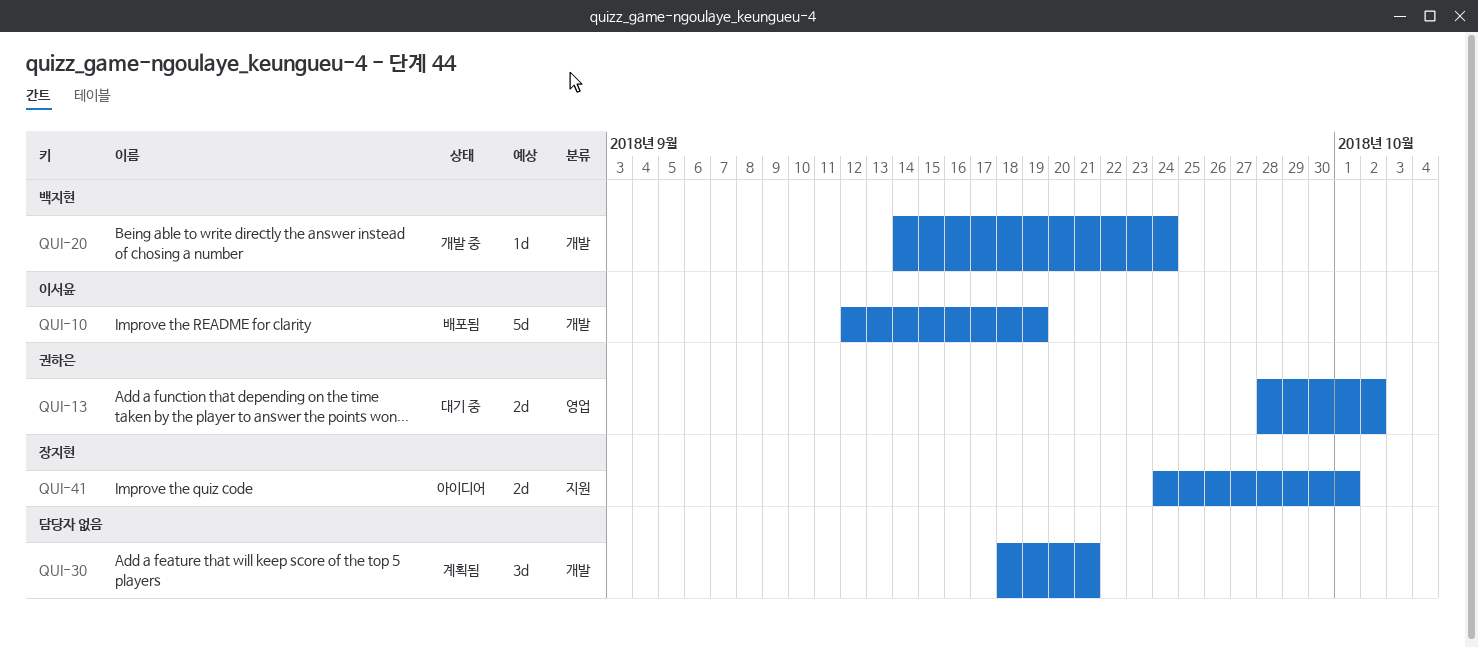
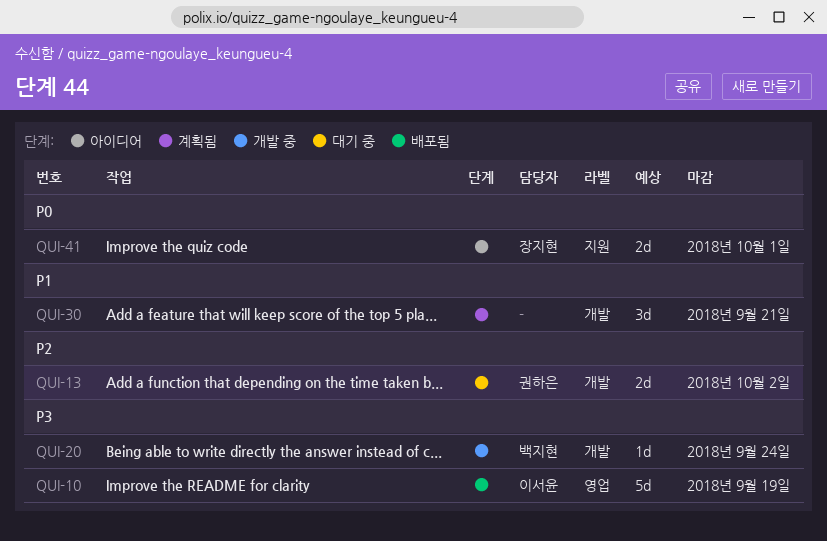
QUI-10, label: 개발 -> 영업
QUI-13, label: 영업 -> 개발

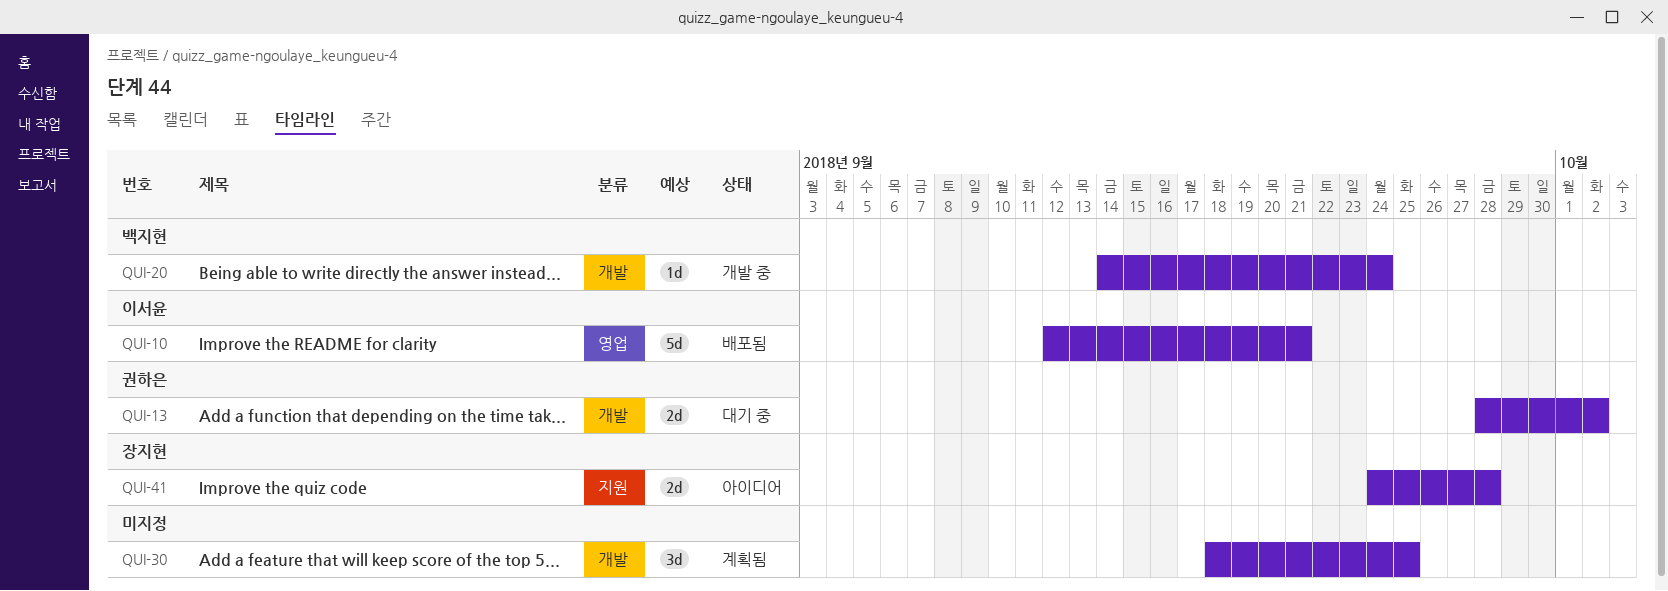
QUI-10, due: Sep 19 -> Sep 21
QUI-30, due: Sep 21 -> Sep 25
QUI-41, due: Oct 1 -> Sep 28

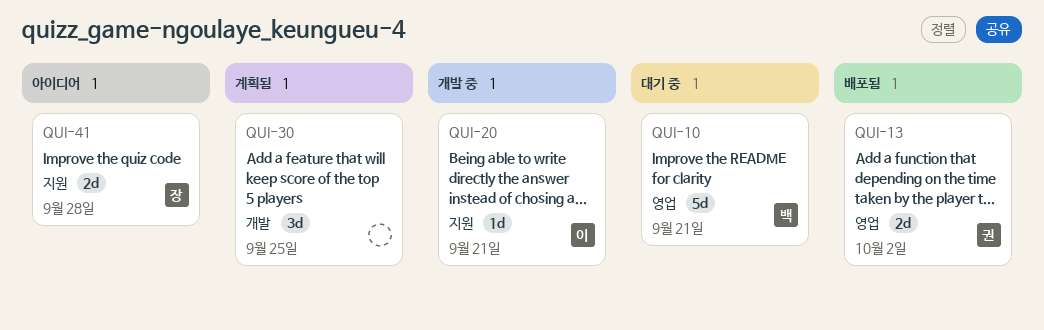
QUI-10, status: 배포됨 -> 대기 중
QUI-10, owner: 이서윤 -> 백지현
QUI-13, status: 대기 중 -> 배포됨
QUI-13, label: 개발 -> 영업
QUI-20, owner: 백지현 -> 이서윤
QUI-20, label: 개발 -> 지원
QUI-20, due: Sep 24 -> Sep 21

